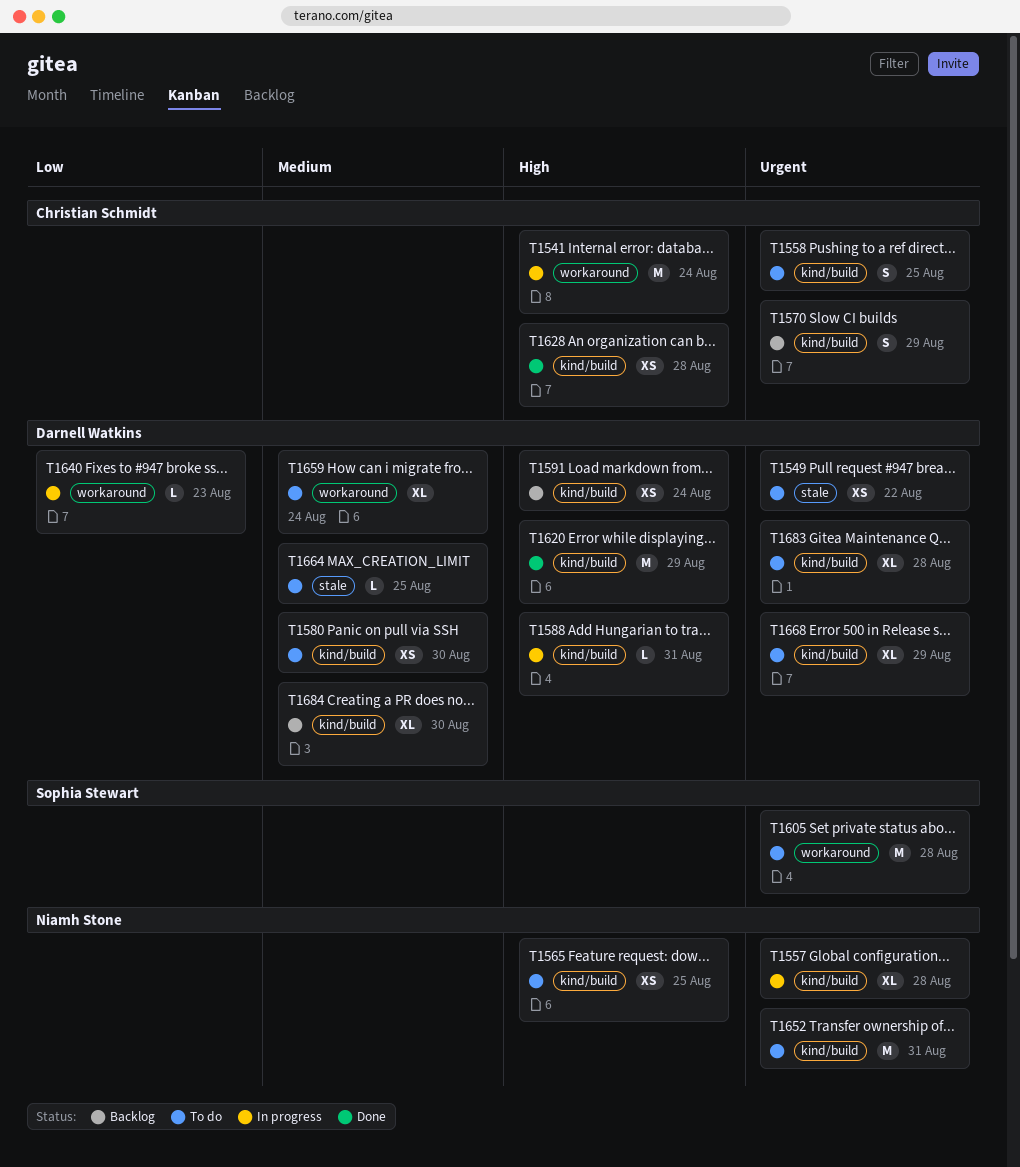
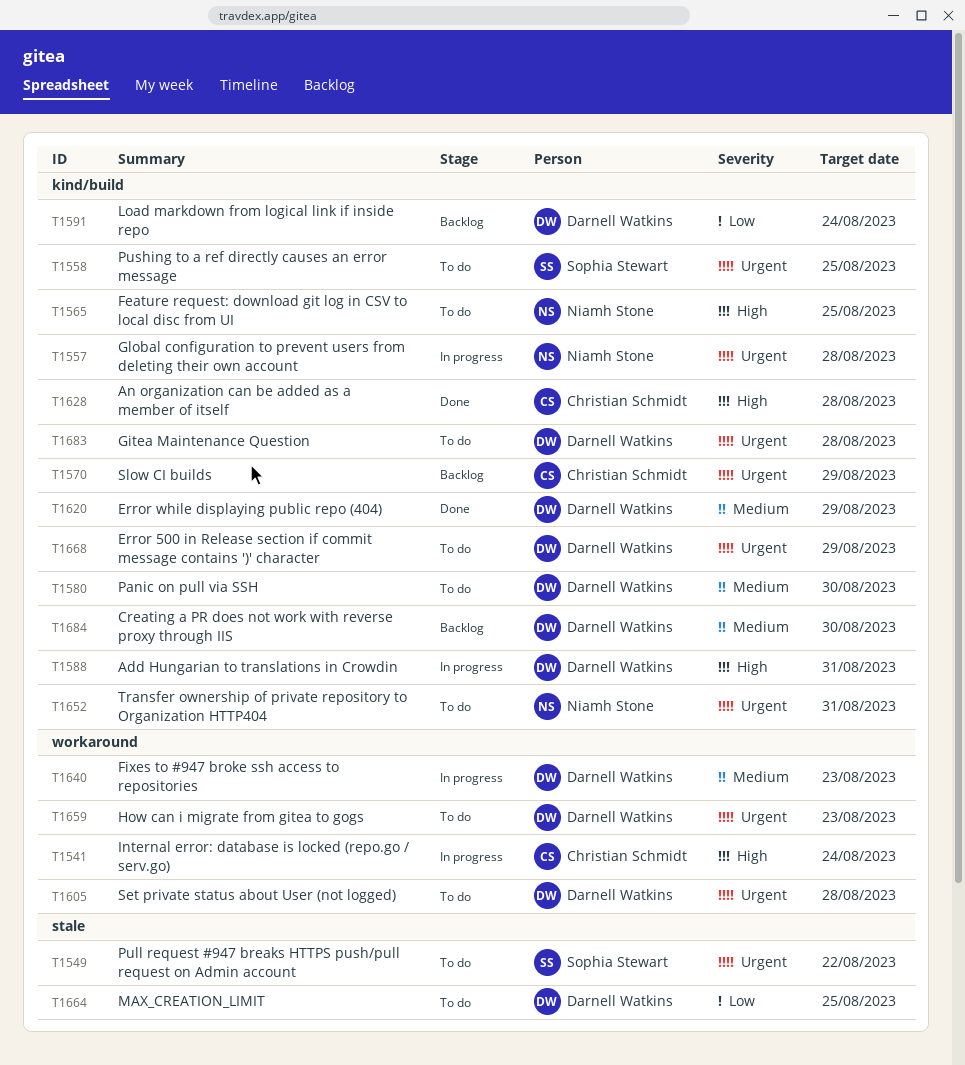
T1549, owner: Darnell Watkins -> Sophia Stewart
T1558, owner: Christian Schmidt -> Sophia Stewart
T1591, priority: High -> Low
T1605, owner: Sophia Stewart -> Darnell Watkins
T1620, priority: High -> Medium
T1640, priority: Low -> Medium
T1659, priority: Medium -> Urgent
T1659, due: Aug 24 -> Aug 23
T1664, priority: Medium -> Low

